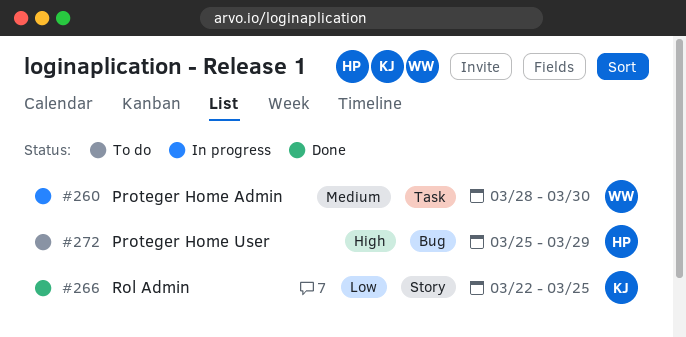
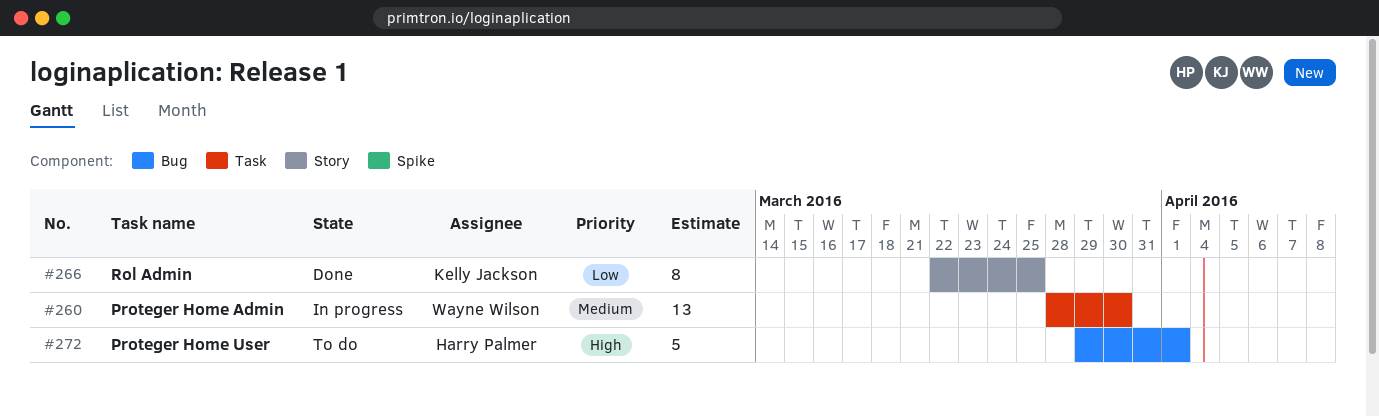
#272, start: Mar 25 -> Mar 29
#272, due: Mar 29 -> Apr 1

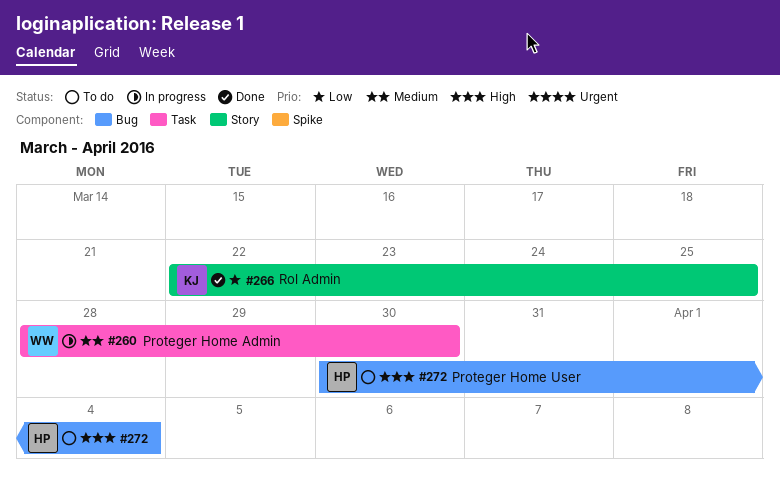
#272, start: Mar 29 -> Mar 30
#272, due: Apr 1 -> Apr 4

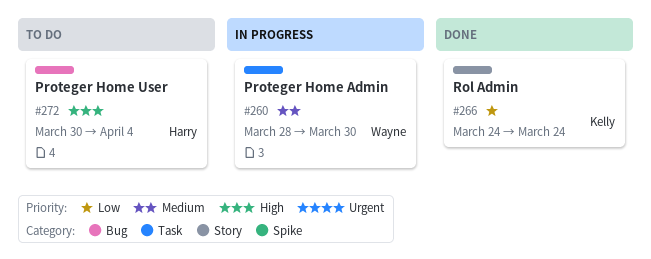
#266, start: Mar 22 -> Mar 24
#266, due: Mar 25 -> Mar 24

